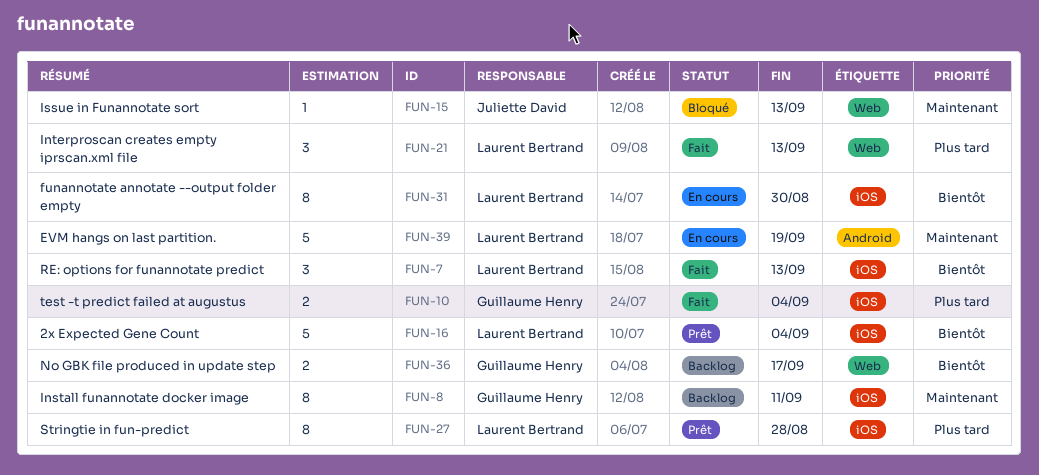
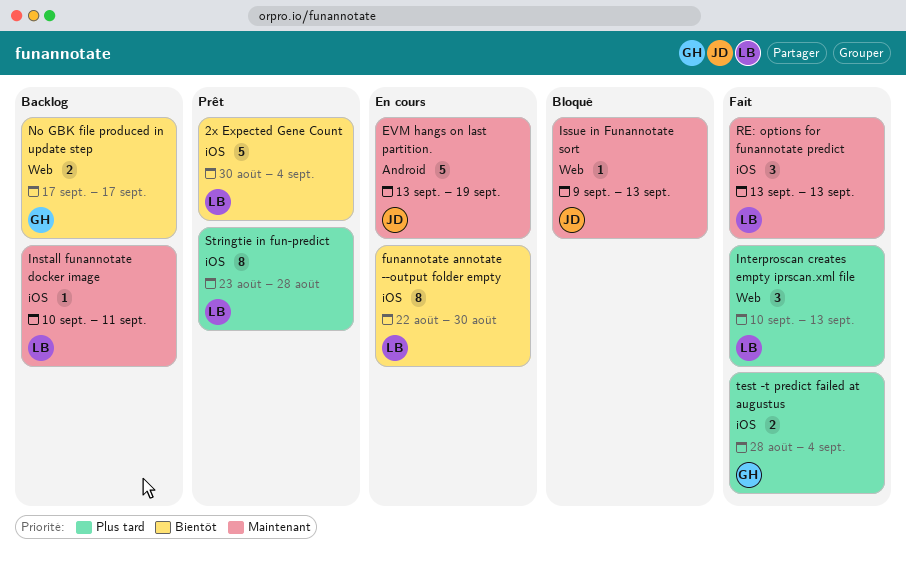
EVM hangs on last partition., owner: Laurent Bertrand -> Juliette David
Install funannotate docker image, owner: Guillaume Henry -> Laurent Bertrand
Install funannotate docker image, estimate: 8 -> 1
RE: options for funannotate predict, priority: Bientôt -> Maintenant

